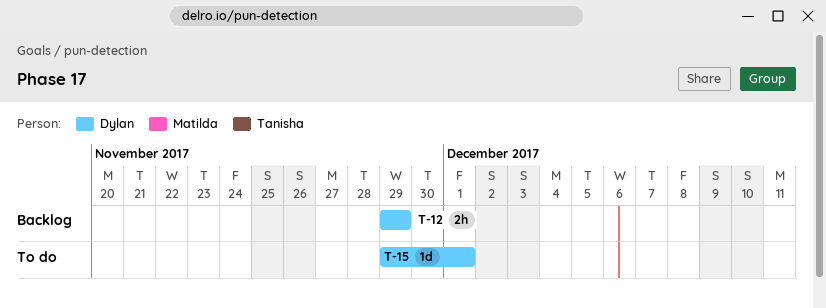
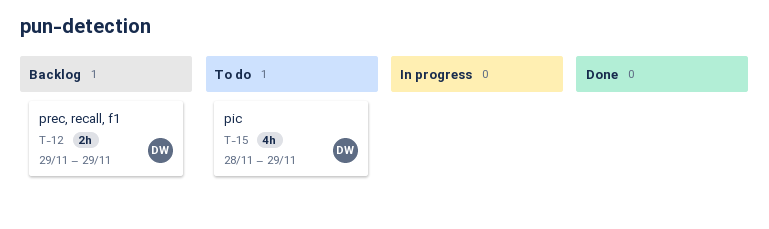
T-15, estimate: 1d -> 4h
T-15, start: Nov 29 -> Nov 28
T-15, due: Dec 1 -> Nov 29

